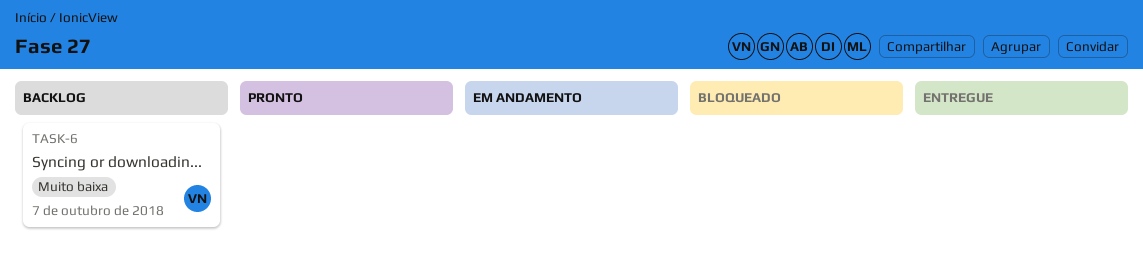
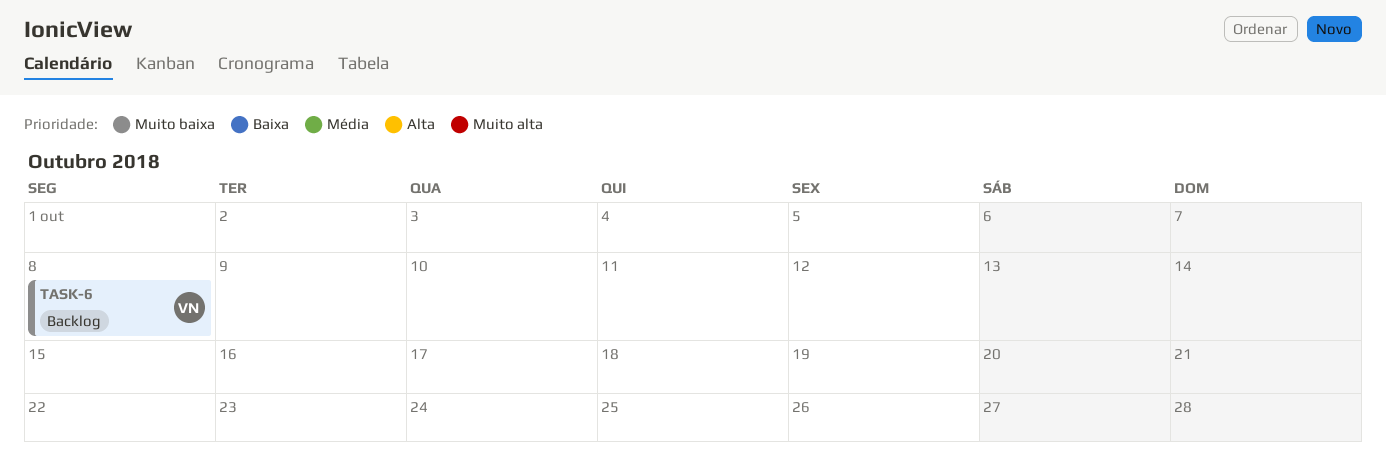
TASK-6, due: Oct 7 -> Oct 8

